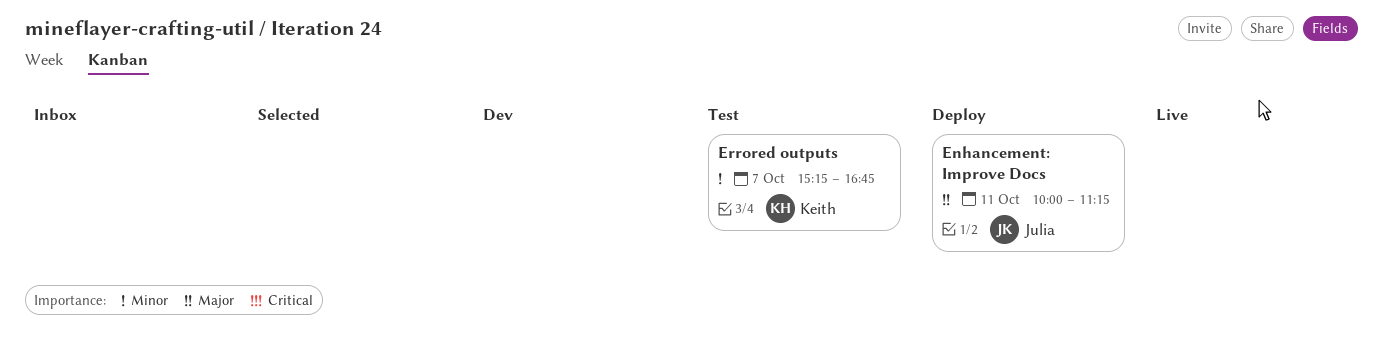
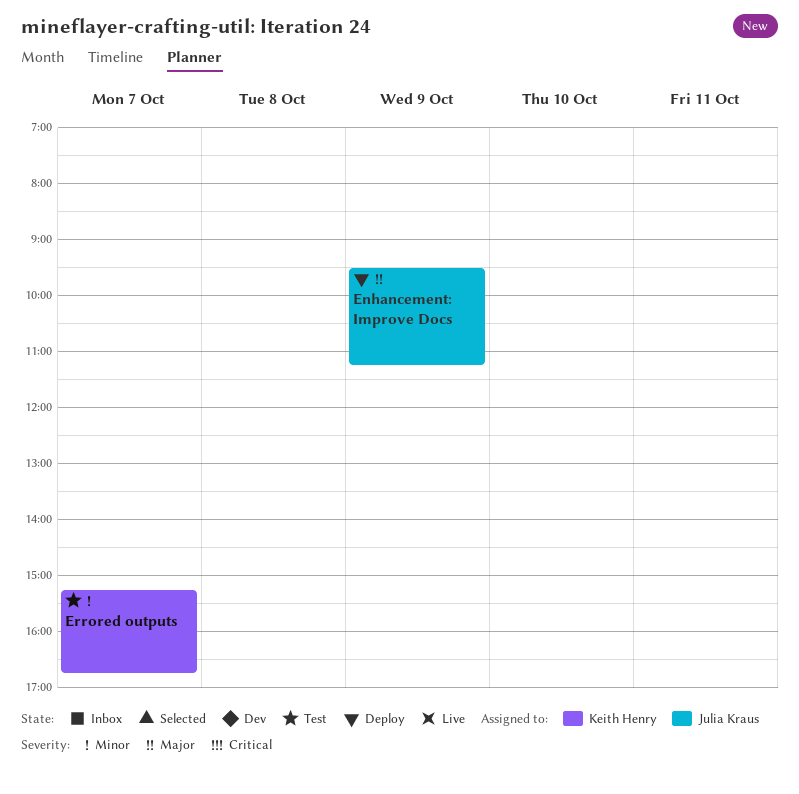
Enhancement: Improve Docs, day: Oct 11 -> Oct 9
Enhancement: Improve Docs, begins: 10:00 -> 09:30

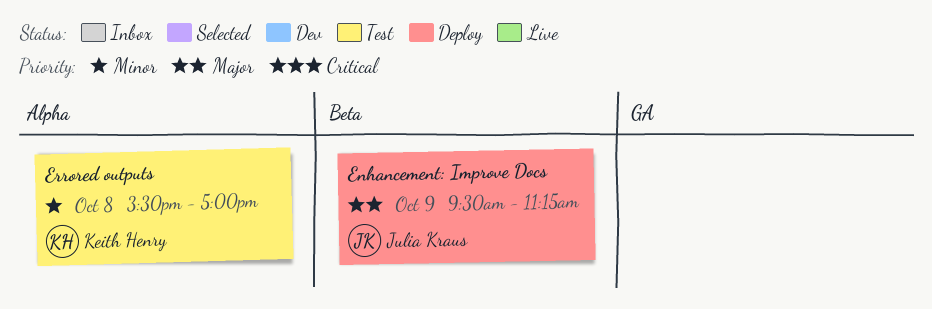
Errored outputs, day: Oct 7 -> Oct 8
Errored outputs, begins: 15:15 -> 15:30
Errored outputs, ends: 16:45 -> 17:00

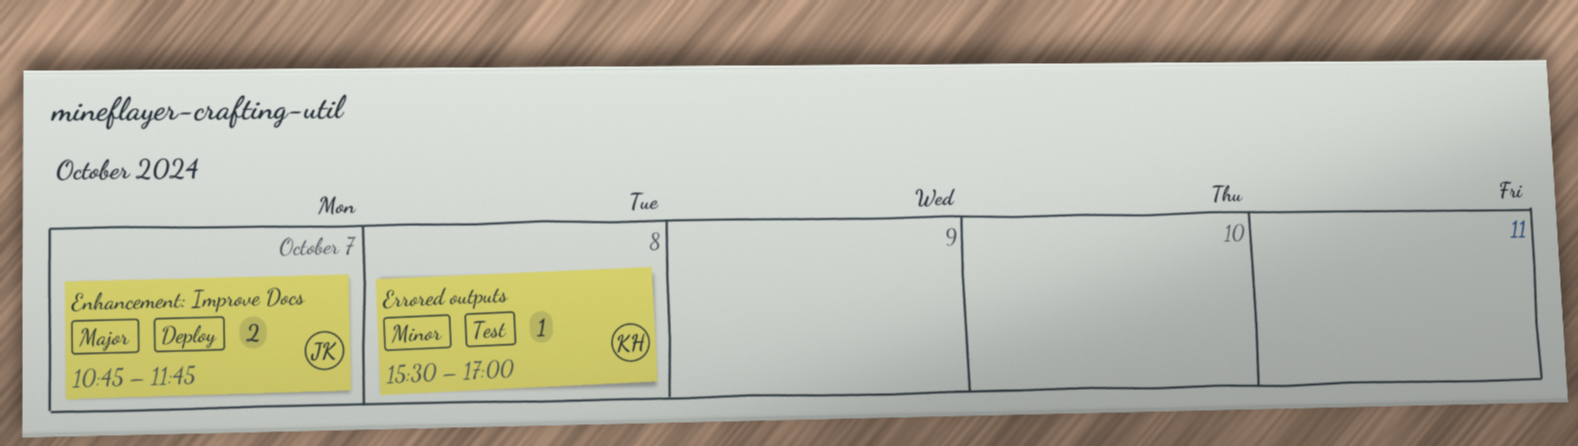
Enhancement: Improve Docs, day: Oct 9 -> Oct 7
Enhancement: Improve Docs, begins: 09:30 -> 10:45
Enhancement: Improve Docs, ends: 11:15 -> 11:45

